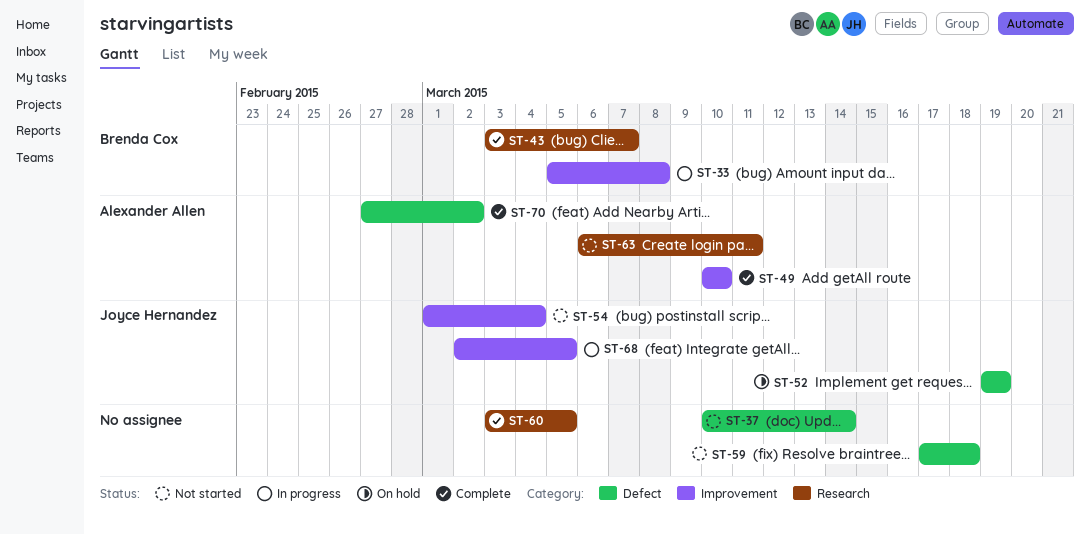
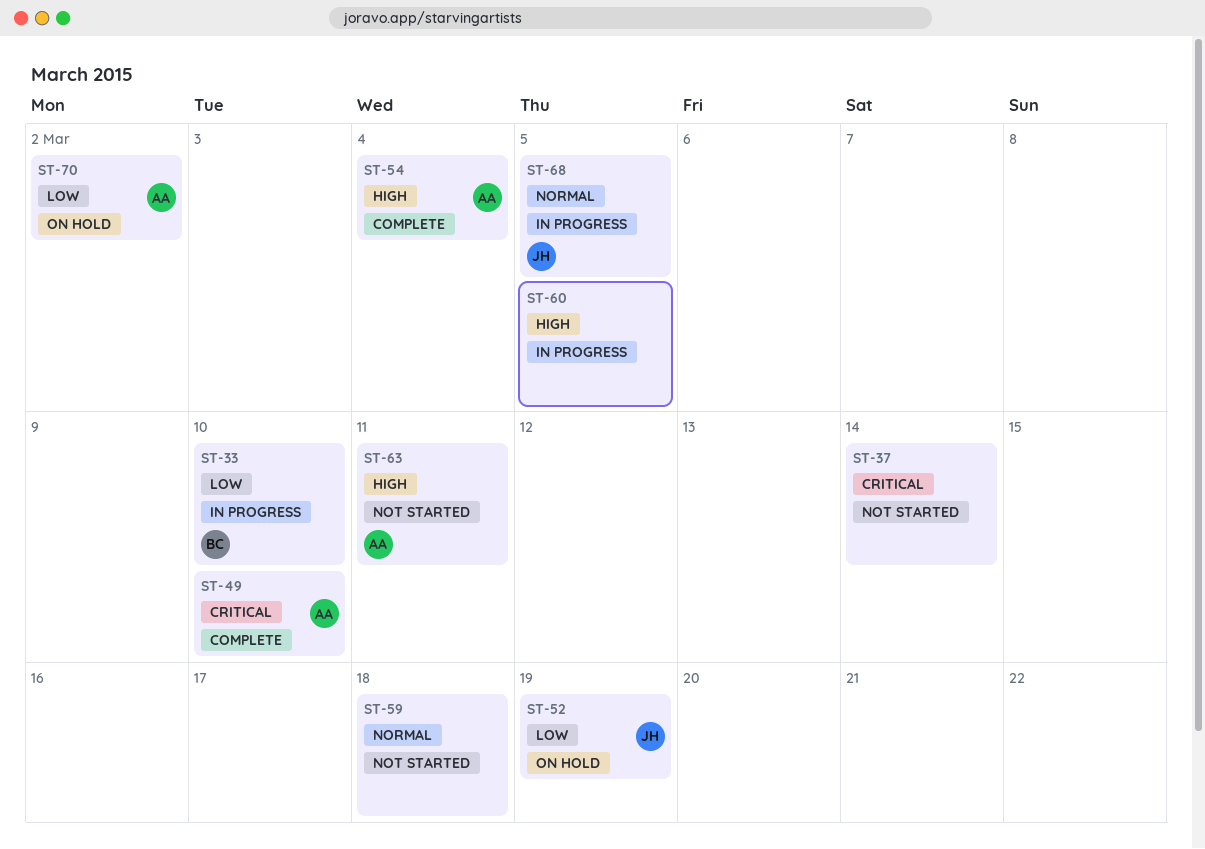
ST-33, due: Mar 8 -> Mar 10
ST-43: present -> none
ST-54, status: Not started -> Complete
ST-54, owner: Joyce Hernandez -> Alexander Allen
ST-60, status: Complete -> In progress
ST-70, status: Complete -> On hold

